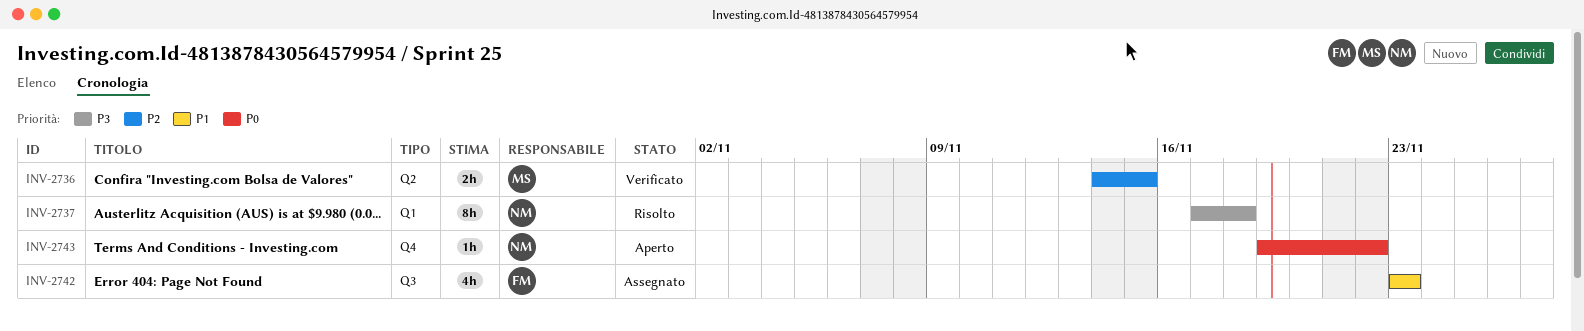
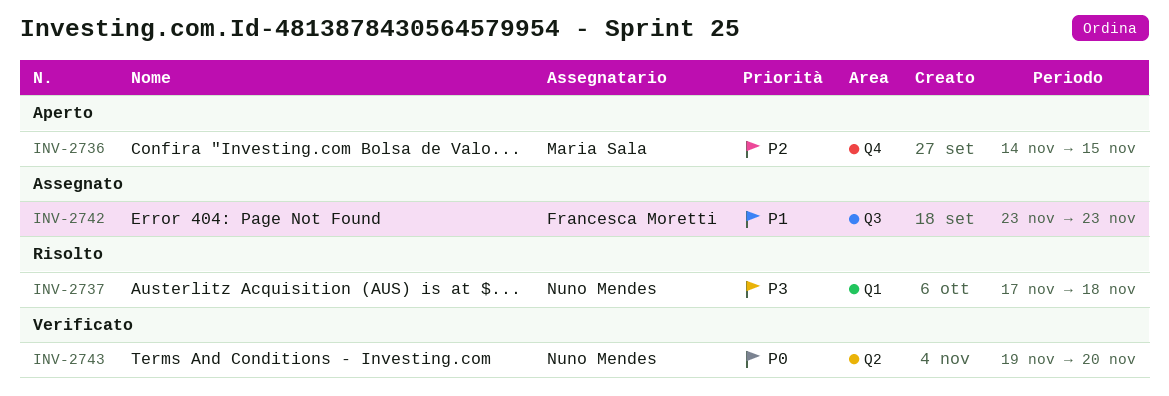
INV-2736, status: Verificato -> Aperto
INV-2736, label: Q2 -> Q4
INV-2743, status: Aperto -> Verificato
INV-2743, label: Q4 -> Q2
INV-2743, due: Nov 22 -> Nov 20

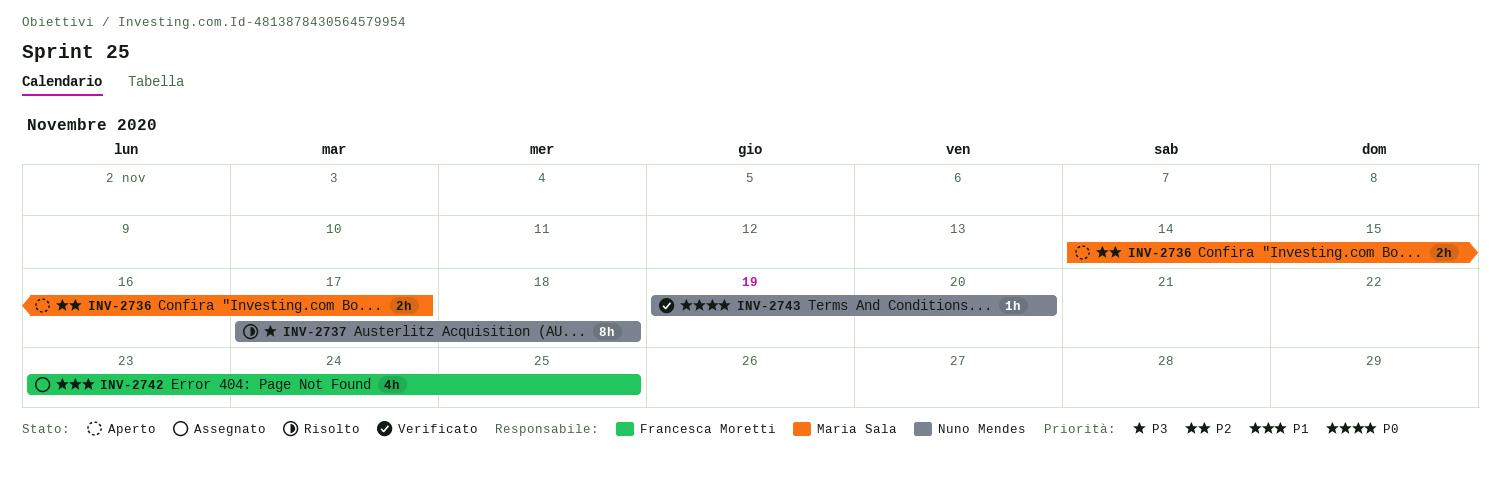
INV-2736, due: Nov 15 -> Nov 17
INV-2742, due: Nov 23 -> Nov 25

